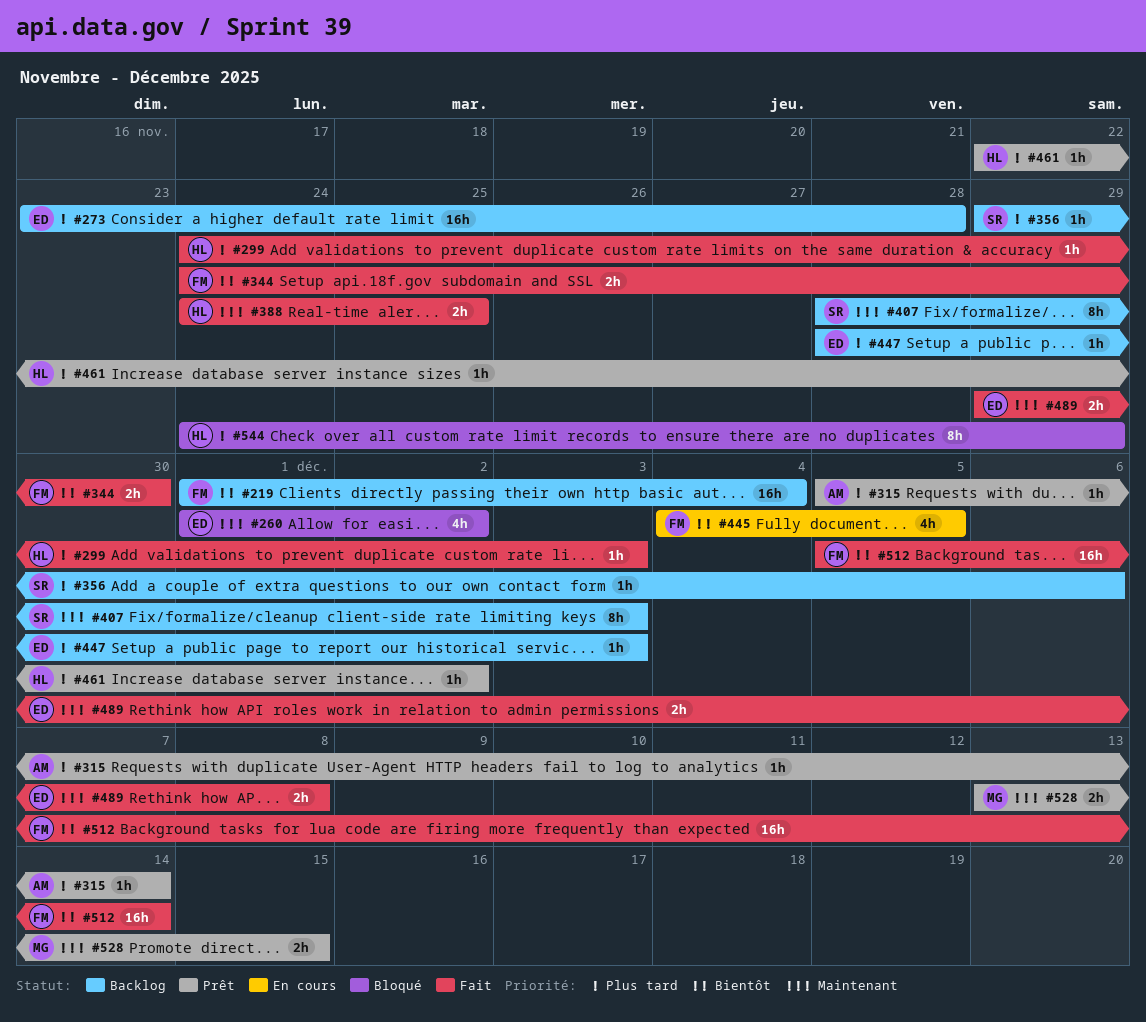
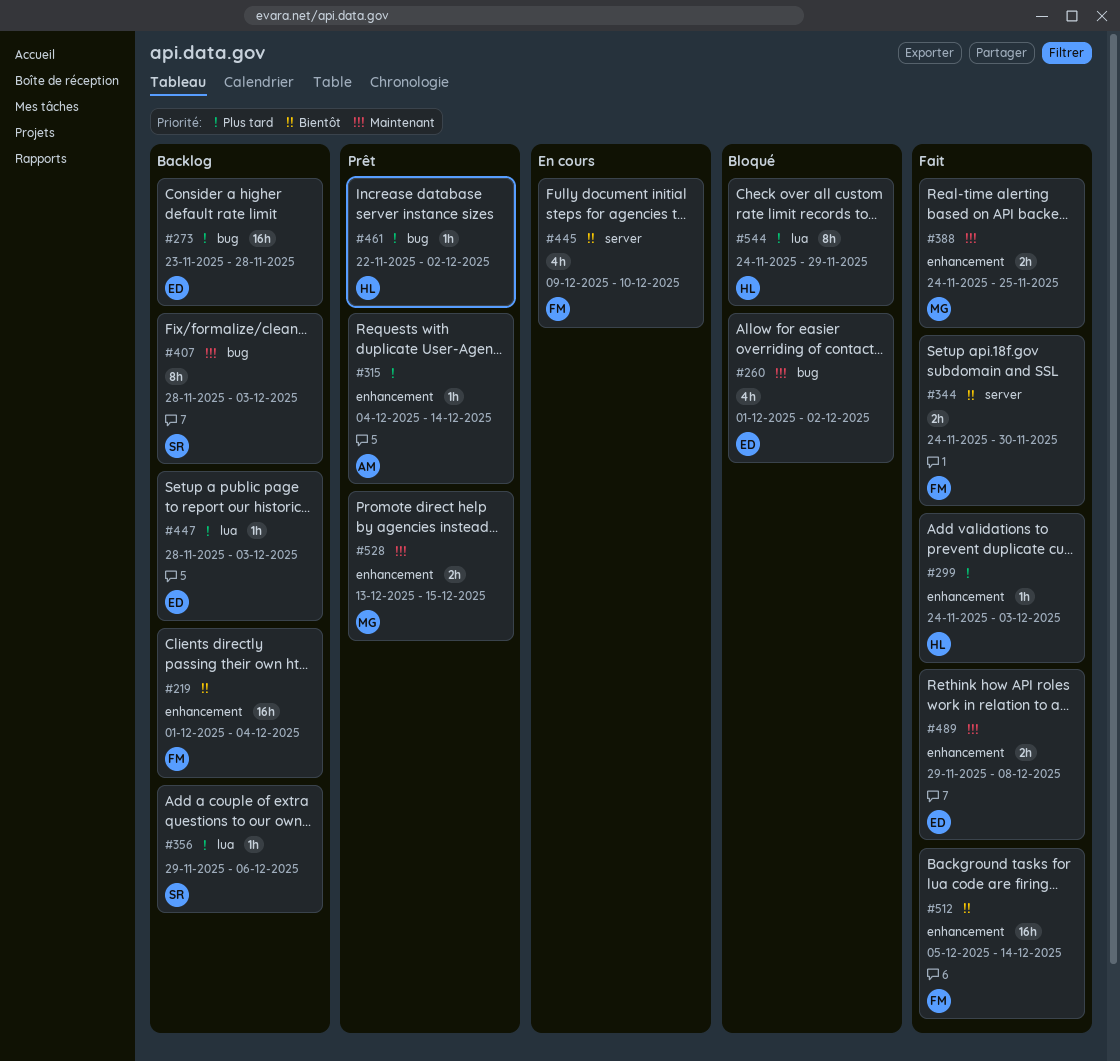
#315, start: Dec 5 -> Dec 4
#388, owner: HL -> MG
#445, start: Dec 4 -> Dec 9
#445, due: Dec 5 -> Dec 10

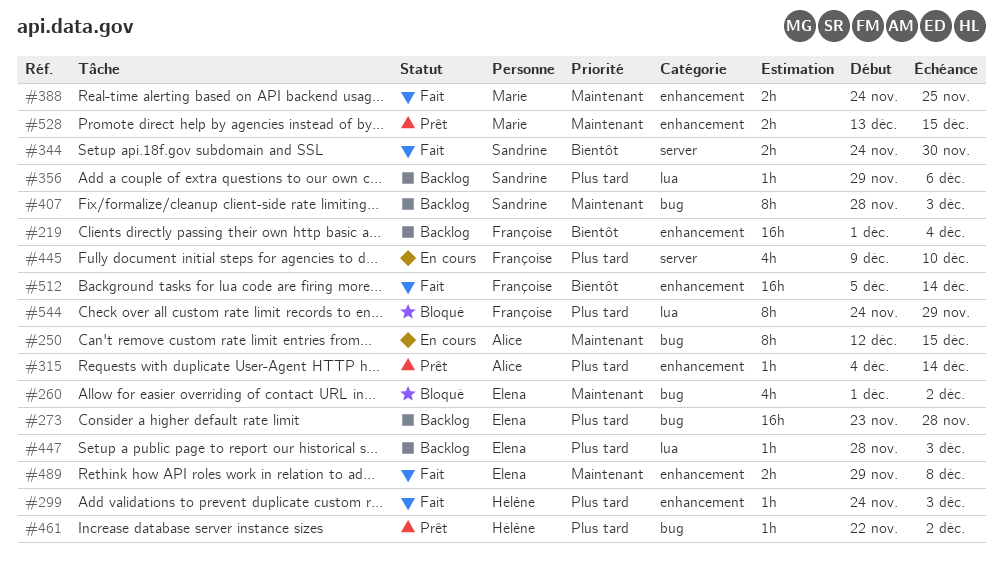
#250: none -> present
#344, owner: Françoise -> Sandrine
#445, priority: Bientôt -> Plus tard
#544, owner: Hélène -> Françoise

